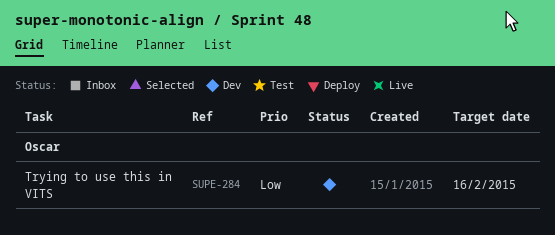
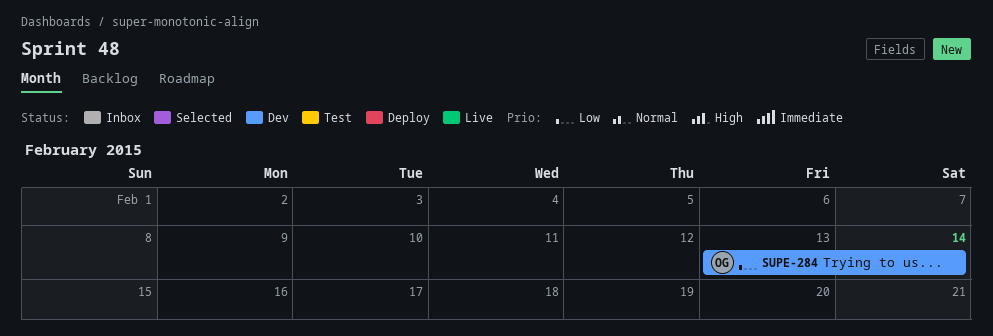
SUPE-284, due: Feb 16 -> Feb 14

